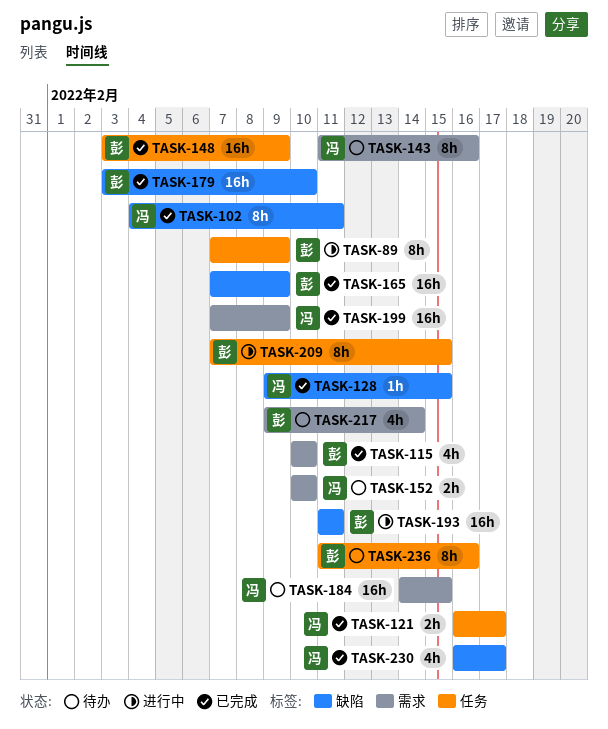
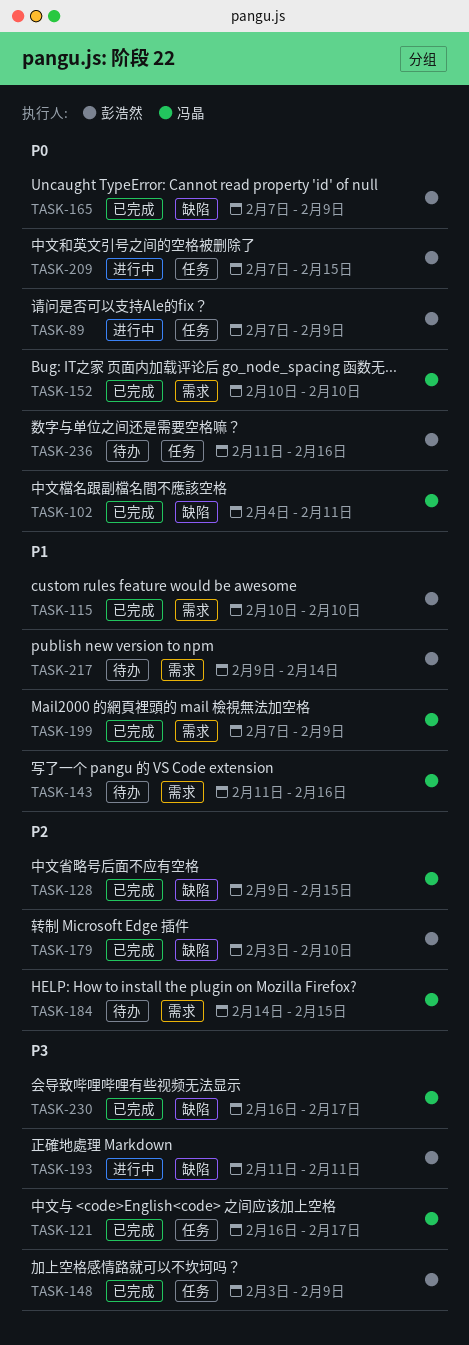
TASK-152, status: 待办 -> 已完成

